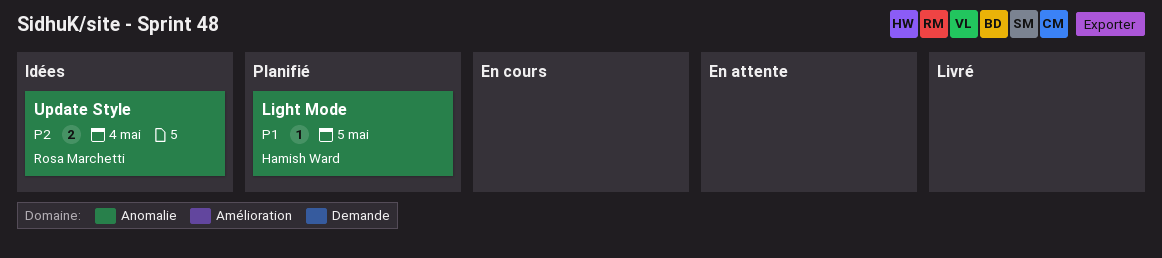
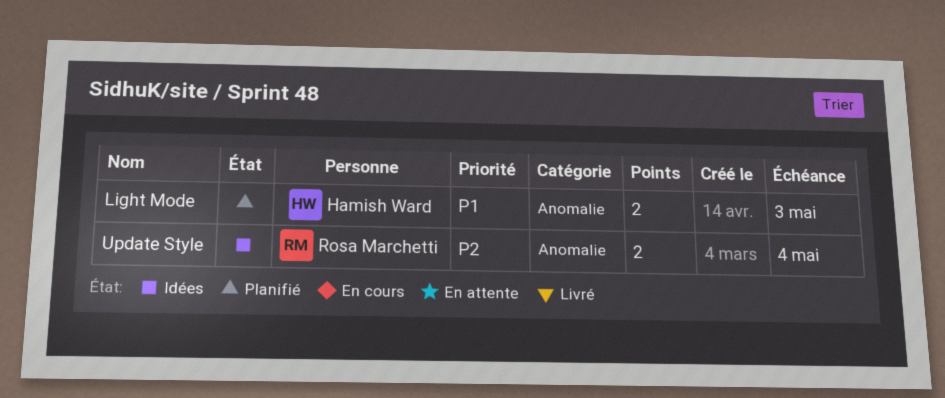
Light Mode, estimate: 1 -> 2
Light Mode, due: May 5 -> May 3

